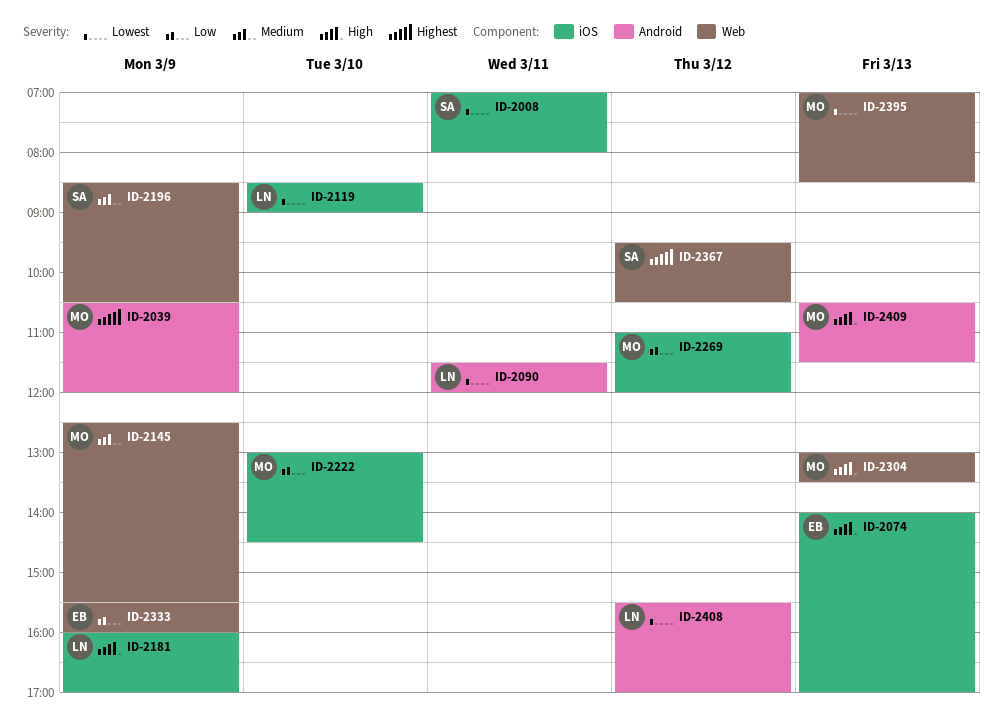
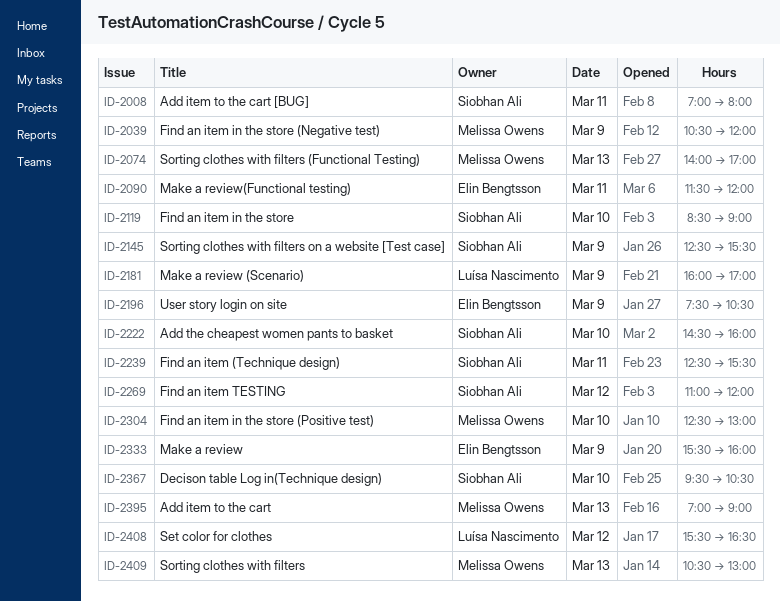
ID-2074, owner: Elin Bengtsson -> Melissa Owens
ID-2090, owner: Luísa Nascimento -> Elin Bengtsson
ID-2119, owner: Luísa Nascimento -> Siobhan Ali
ID-2145, owner: Melissa Owens -> Siobhan Ali
ID-2196, owner: Siobhan Ali -> Elin Bengtsson
ID-2196, begins: 08:30 -> 07:30
ID-2222, owner: Melissa Owens -> Siobhan Ali
ID-2222, begins: 13:00 -> 14:30
ID-2222, ends: 14:30 -> 16:00
ID-2239: none -> present
ID-2269, owner: Melissa Owens -> Siobhan Ali
ID-2304, day: Mar 13 -> Mar 10
ID-2304, begins: 13:00 -> 12:30
ID-2304, ends: 13:30 -> 13:00
ID-2367, day: Mar 12 -> Mar 10
ID-2395, ends: 08:30 -> 09:00
ID-2408, ends: 17:00 -> 16:30
ID-2409, ends: 11:30 -> 13:00

